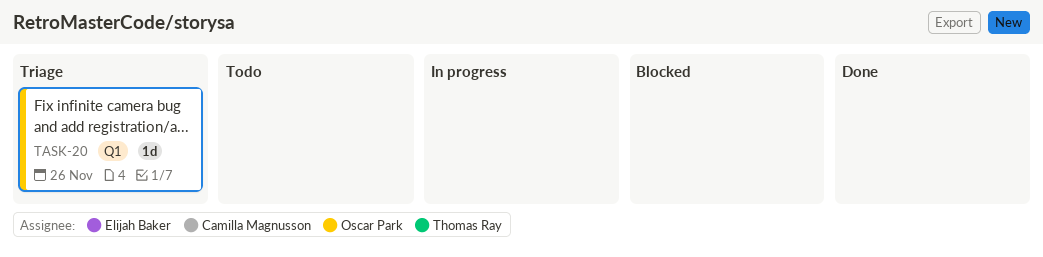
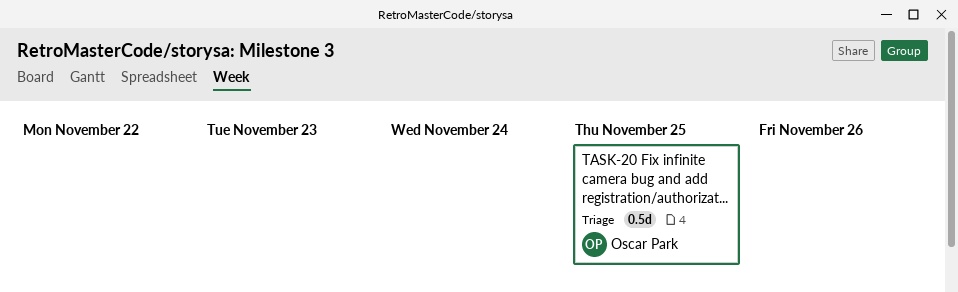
TASK-20, estimate: 1d -> 0.5d
TASK-20, due: Nov 26 -> Nov 25

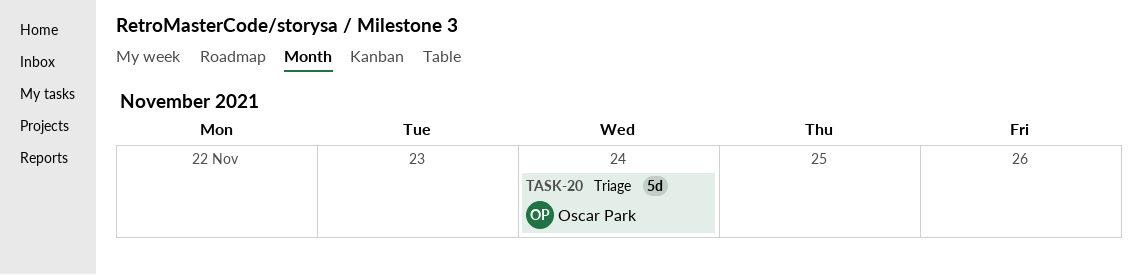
TASK-20, estimate: 0.5d -> 5d
TASK-20, due: Nov 25 -> Nov 24

